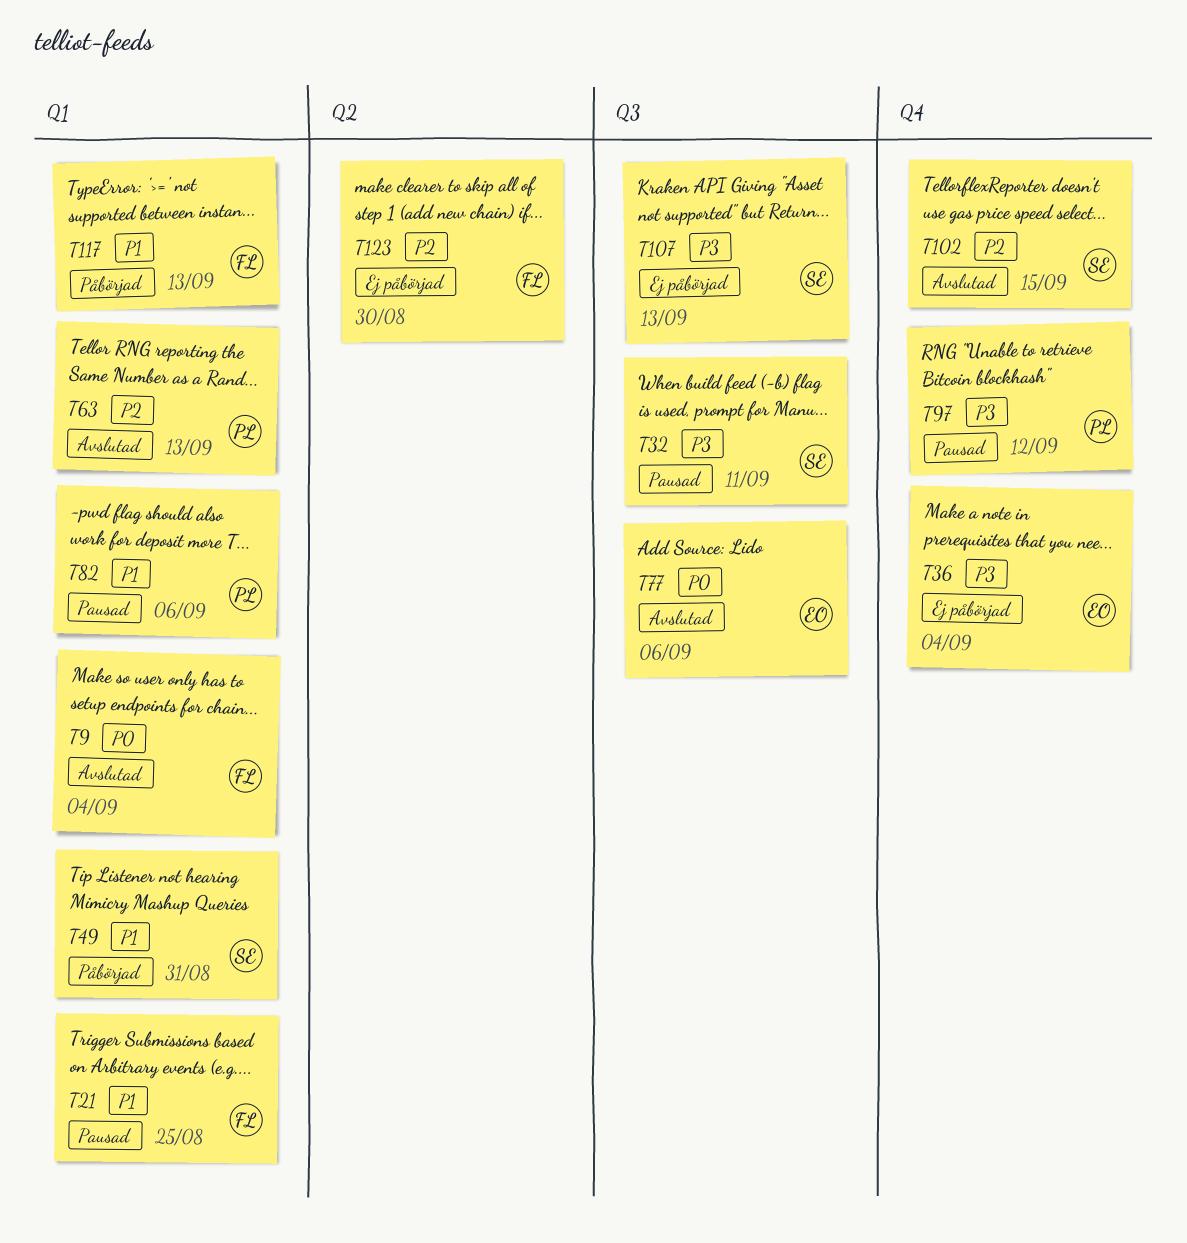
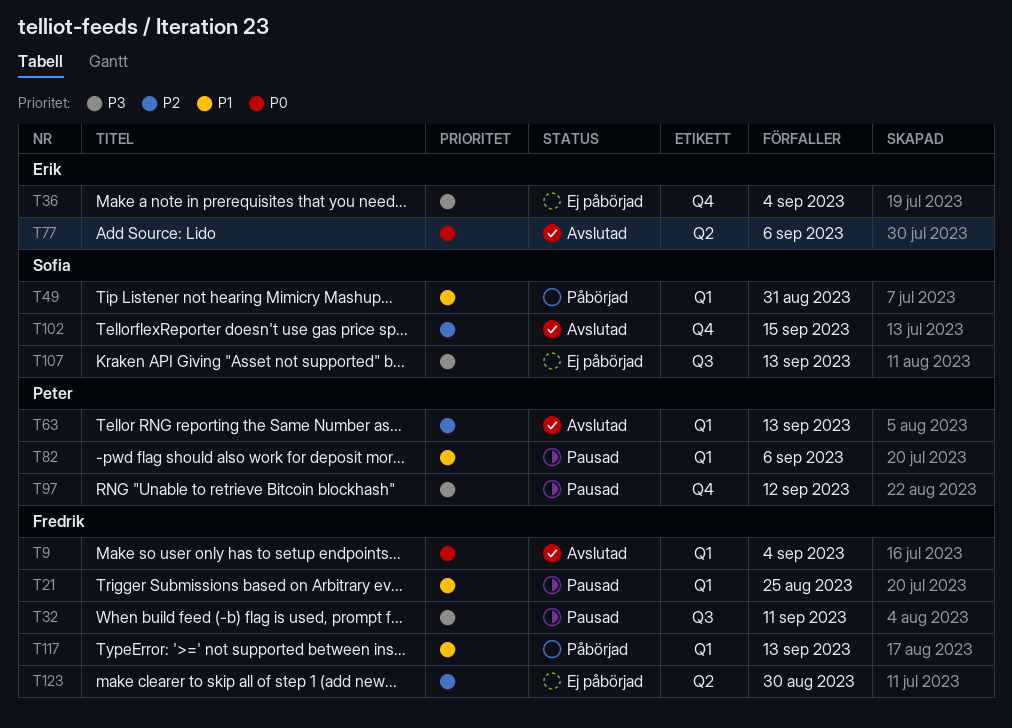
T32, owner: Sofia -> Fredrik
T77, label: Q3 -> Q2

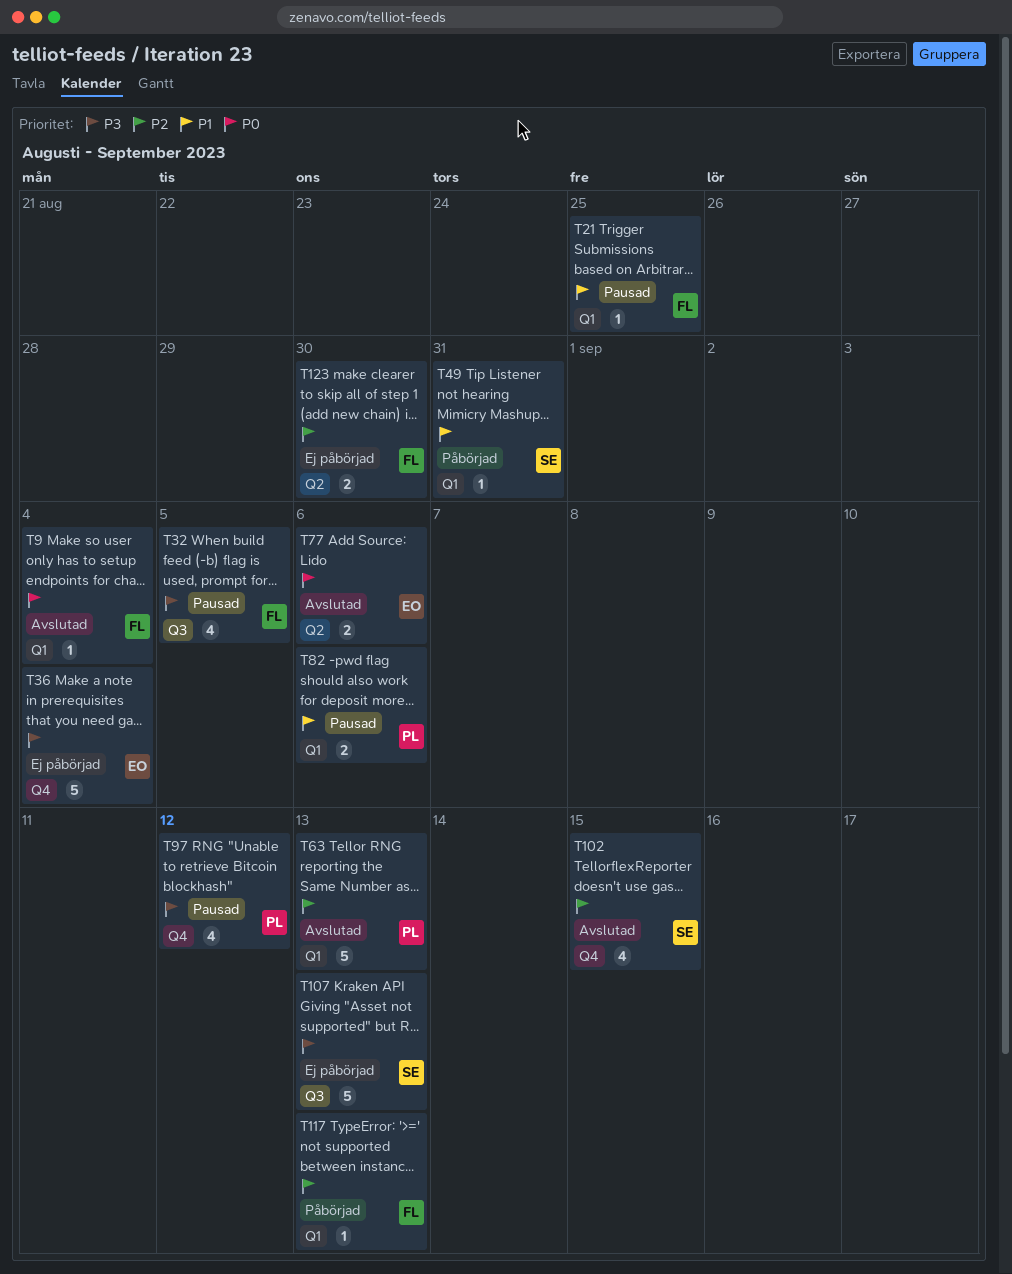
T32, due: Sep 11 -> Sep 5
T117, priority: P1 -> P2

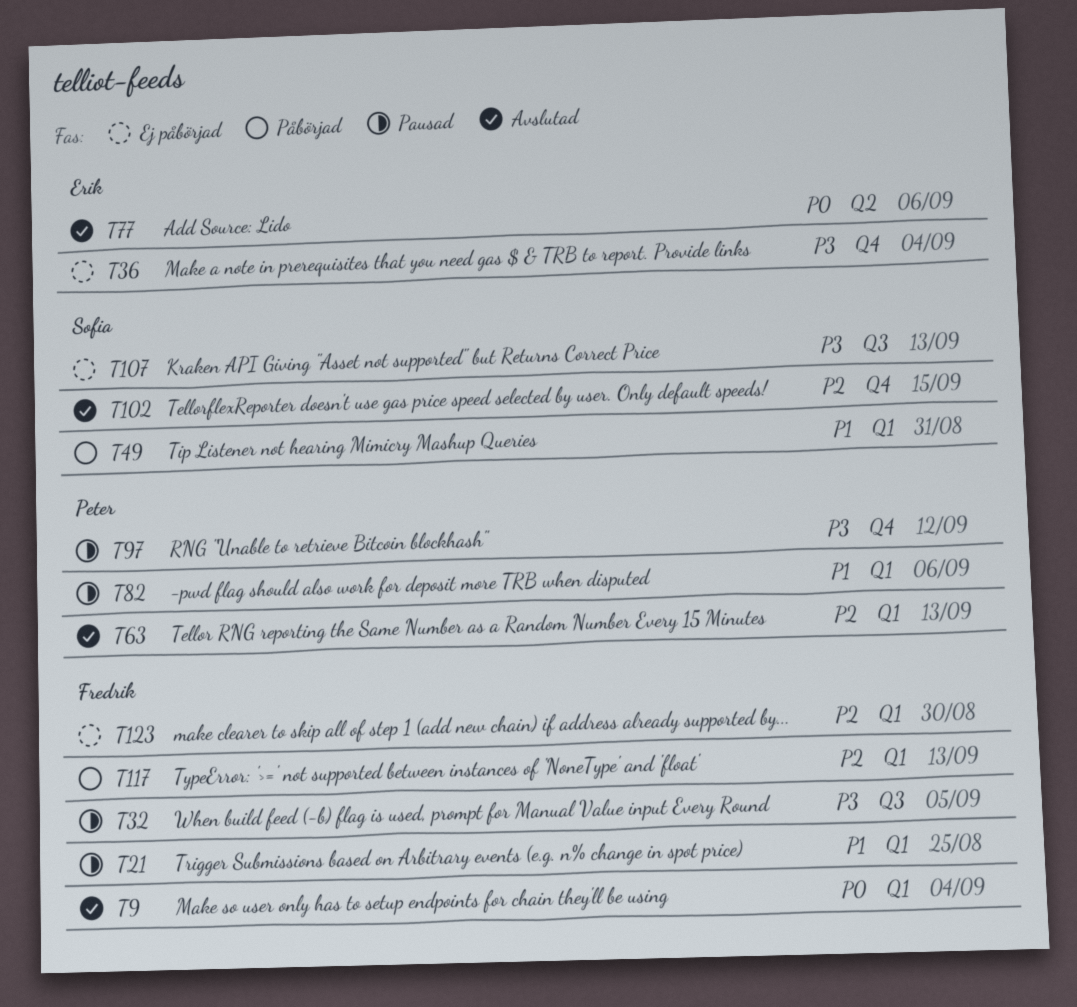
T123, label: Q2 -> Q1

